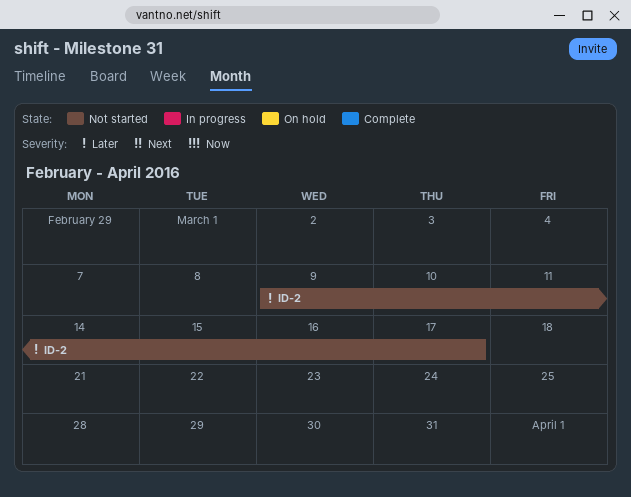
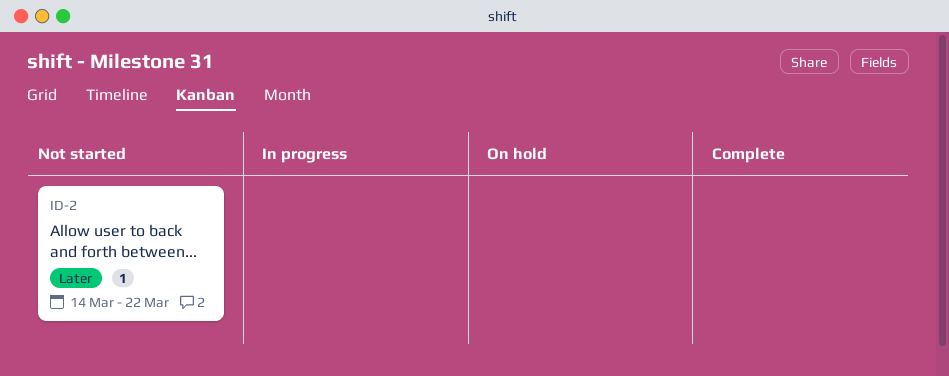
ID-2, start: Mar 9 -> Mar 14
ID-2, due: Mar 17 -> Mar 22

